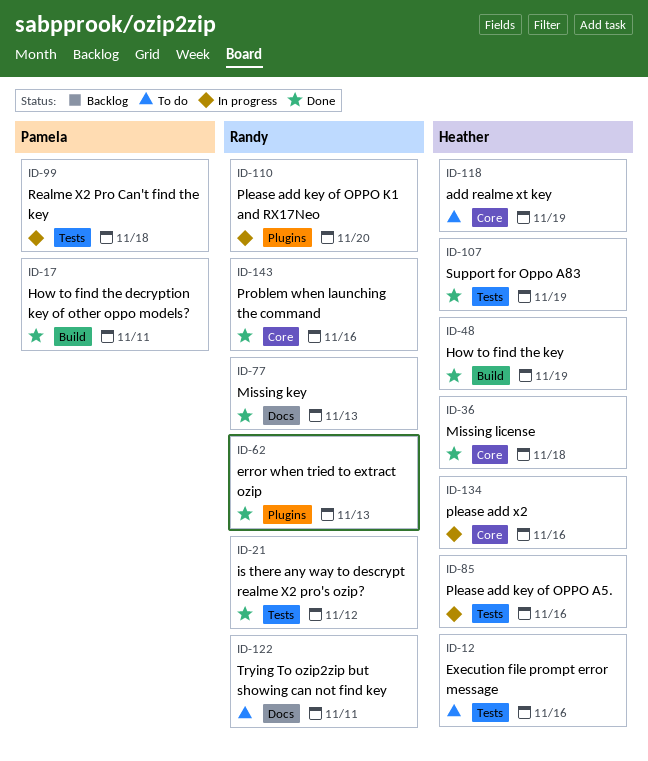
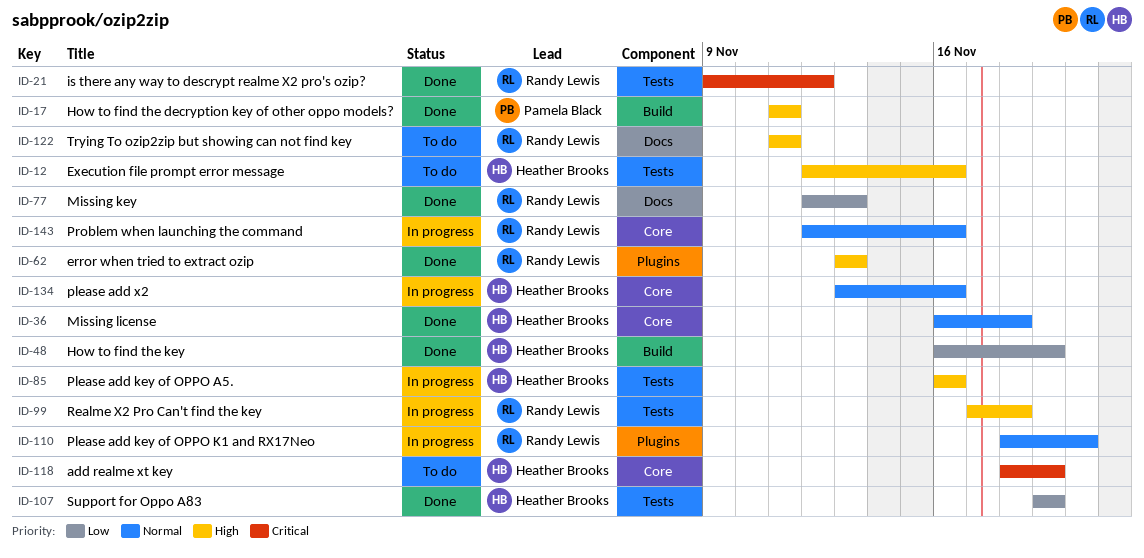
ID-99, owner: Pamela Black -> Randy Lewis
ID-143, status: Done -> In progress

